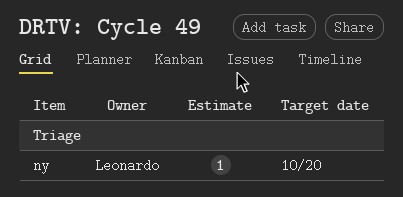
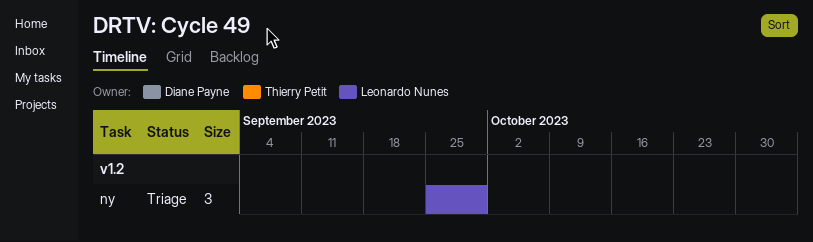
ny, estimate: 1 -> 3
ny, due: Oct 20 -> Sep 29

